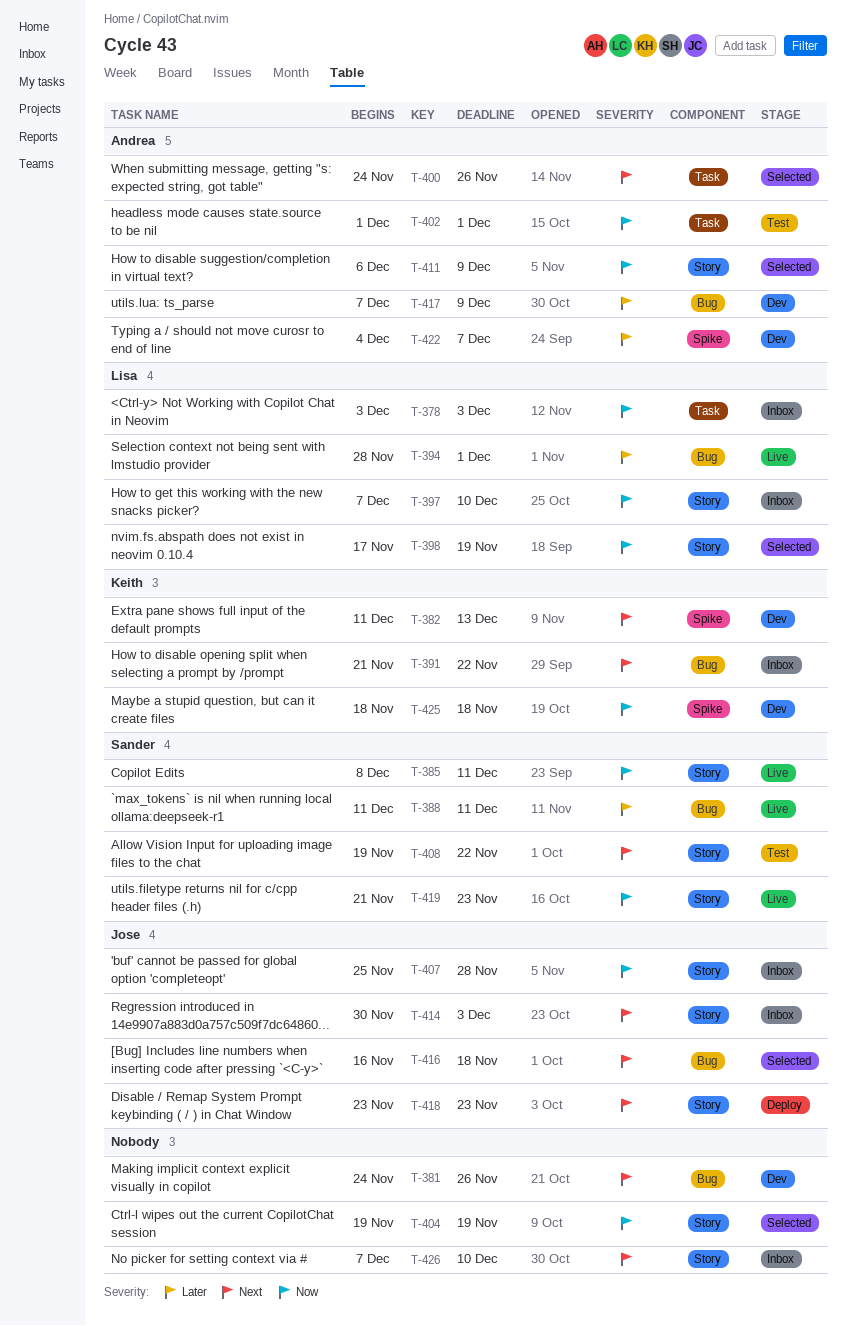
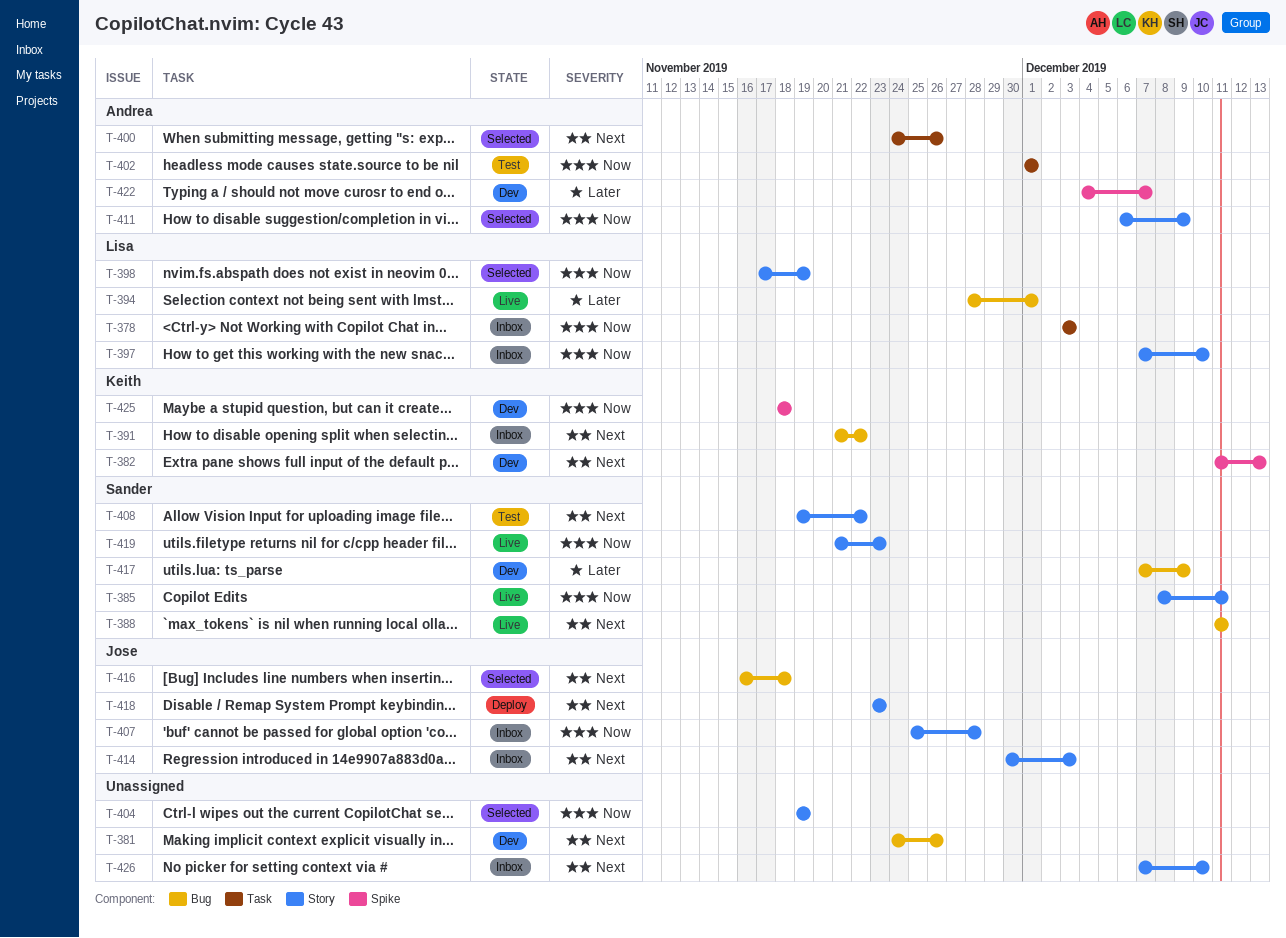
T-388, priority: Later -> Next
T-417, owner: Andrea -> Sander

